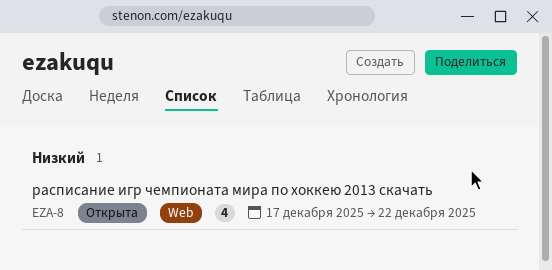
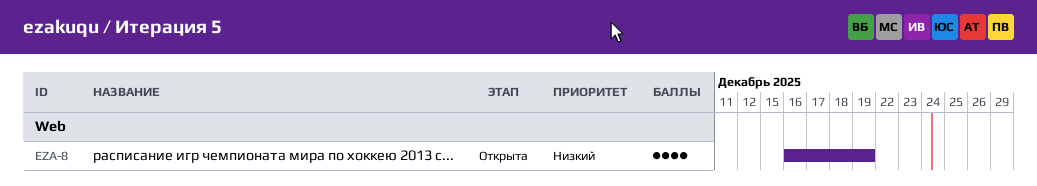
EZA-8, start: Dec 17 -> Dec 16
EZA-8, due: Dec 22 -> Dec 19

